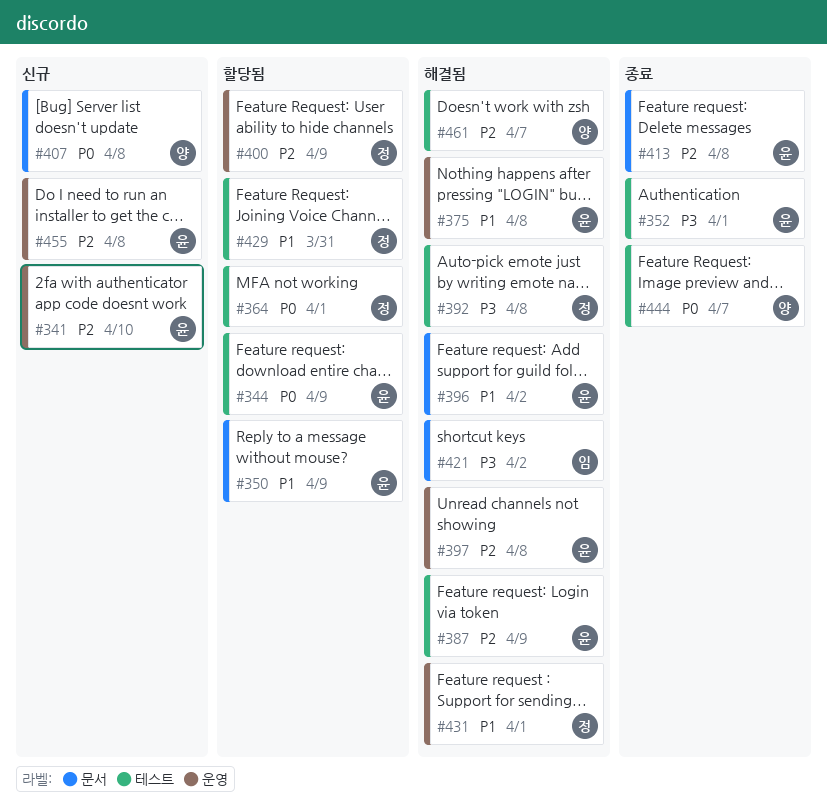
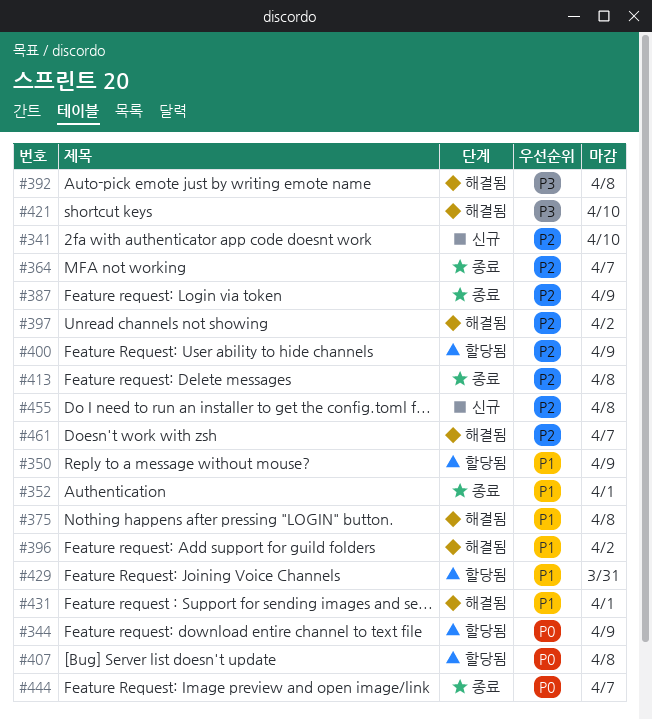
#352, priority: P3 -> P1
#364, status: 할당됨 -> 종료
#364, priority: P0 -> P2
#364, due: Apr 1 -> Apr 7
#387, status: 해결됨 -> 종료
#397, due: Apr 8 -> Apr 2
#407, status: 신규 -> 할당됨
#421, due: Apr 2 -> Apr 10

